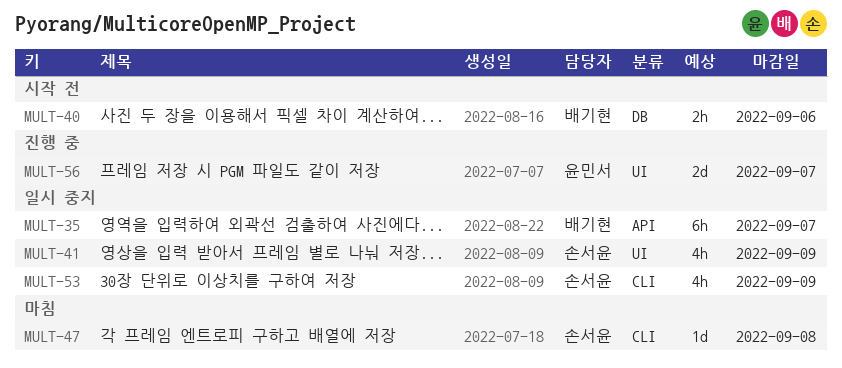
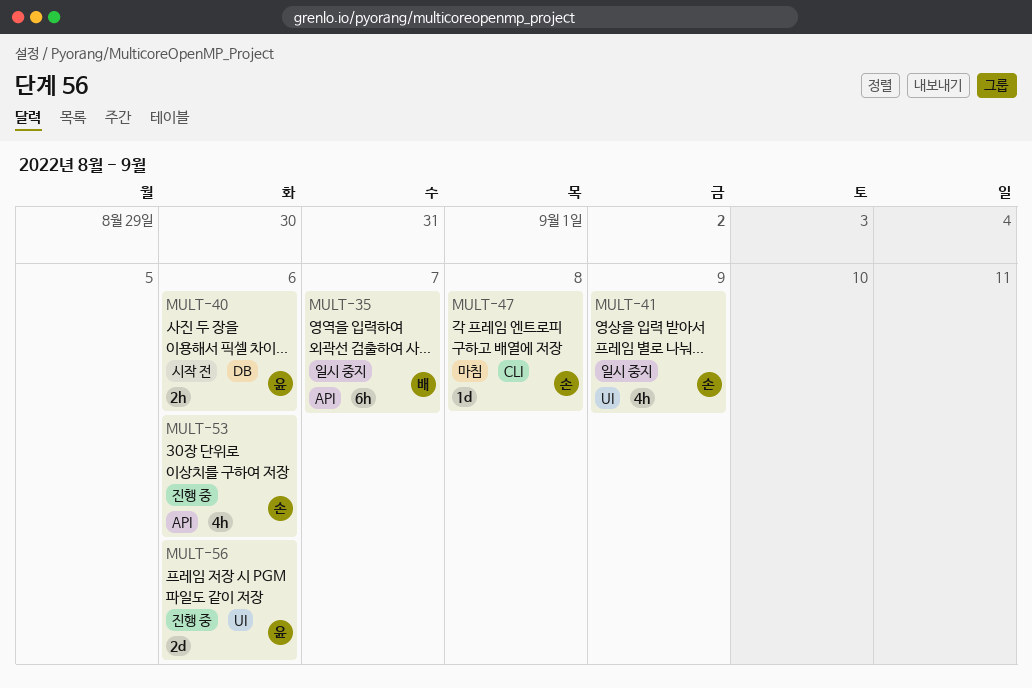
MULT-40, owner: 배기현 -> 윤민서
MULT-53, status: 일시 중지 -> 진행 중
MULT-53, label: CLI -> API
MULT-53, due: Sep 9 -> Sep 6
MULT-56, due: Sep 7 -> Sep 6

